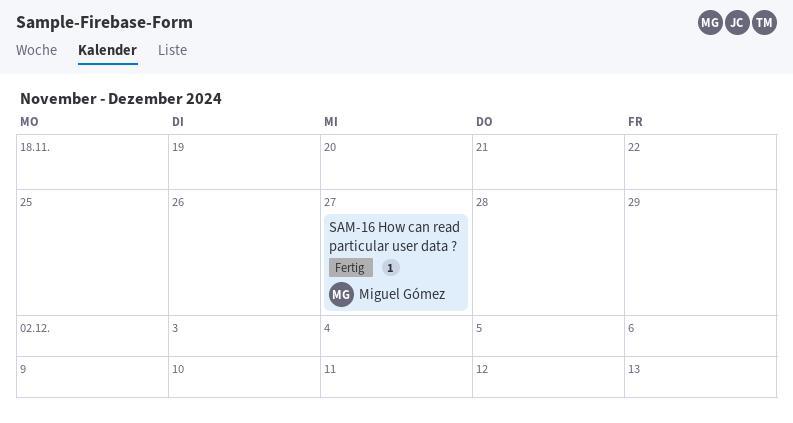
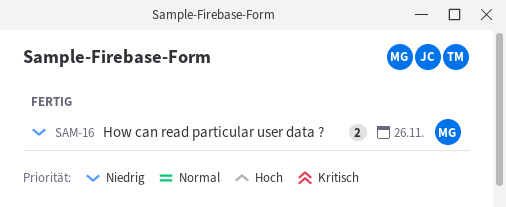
SAM-16, estimate: 1 -> 2
SAM-16, due: Nov 27 -> Nov 26

